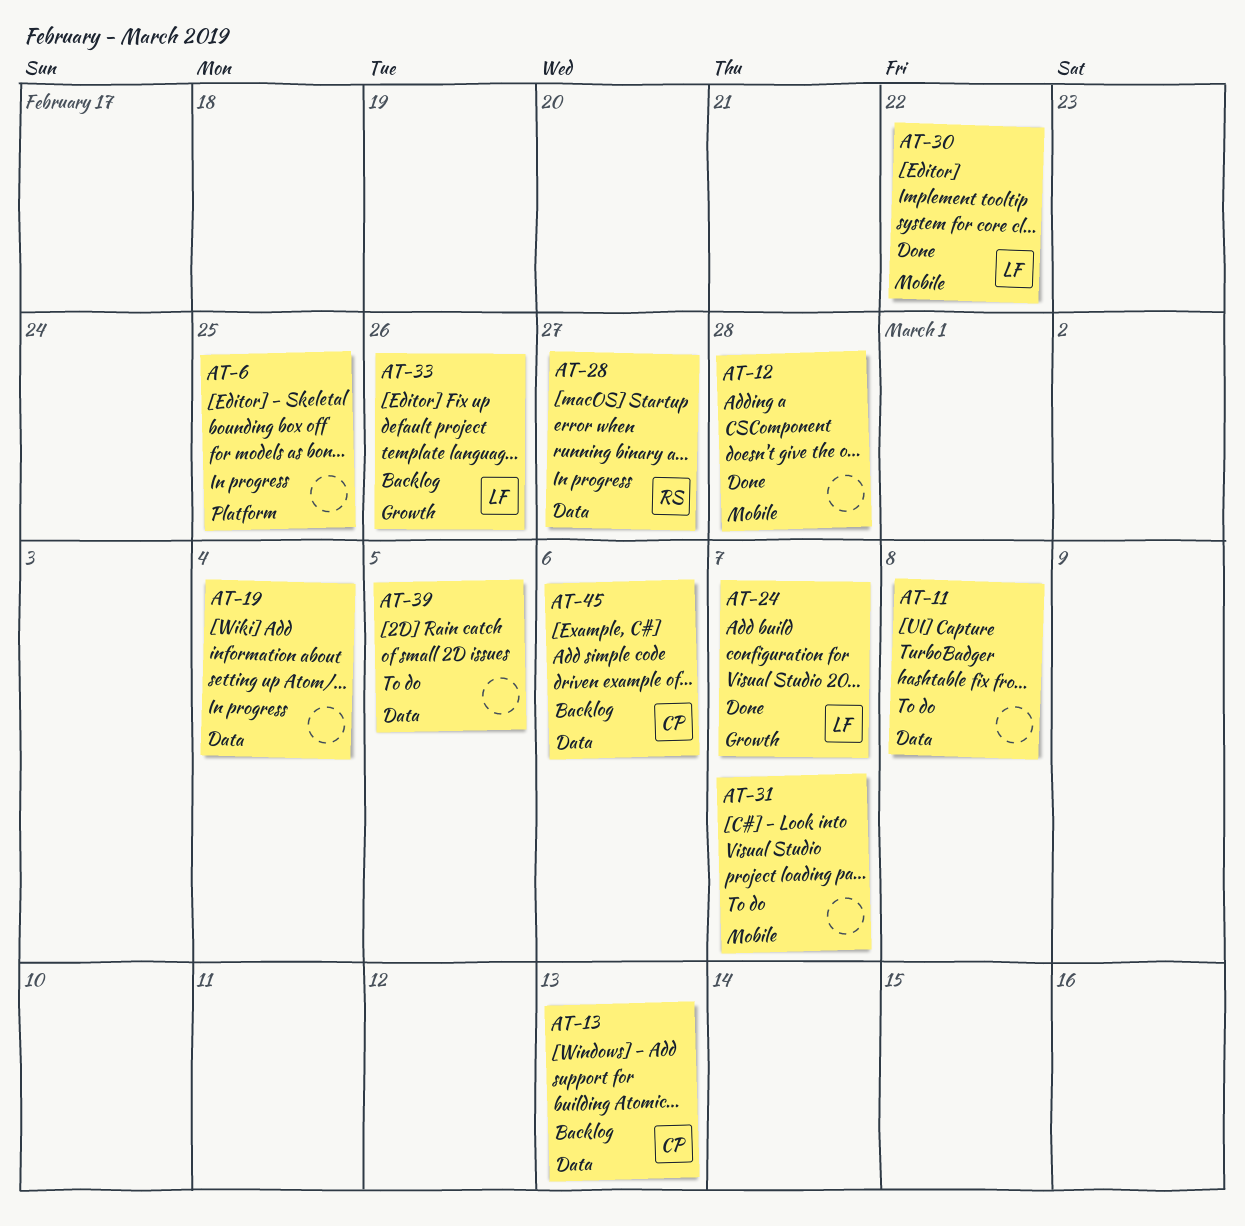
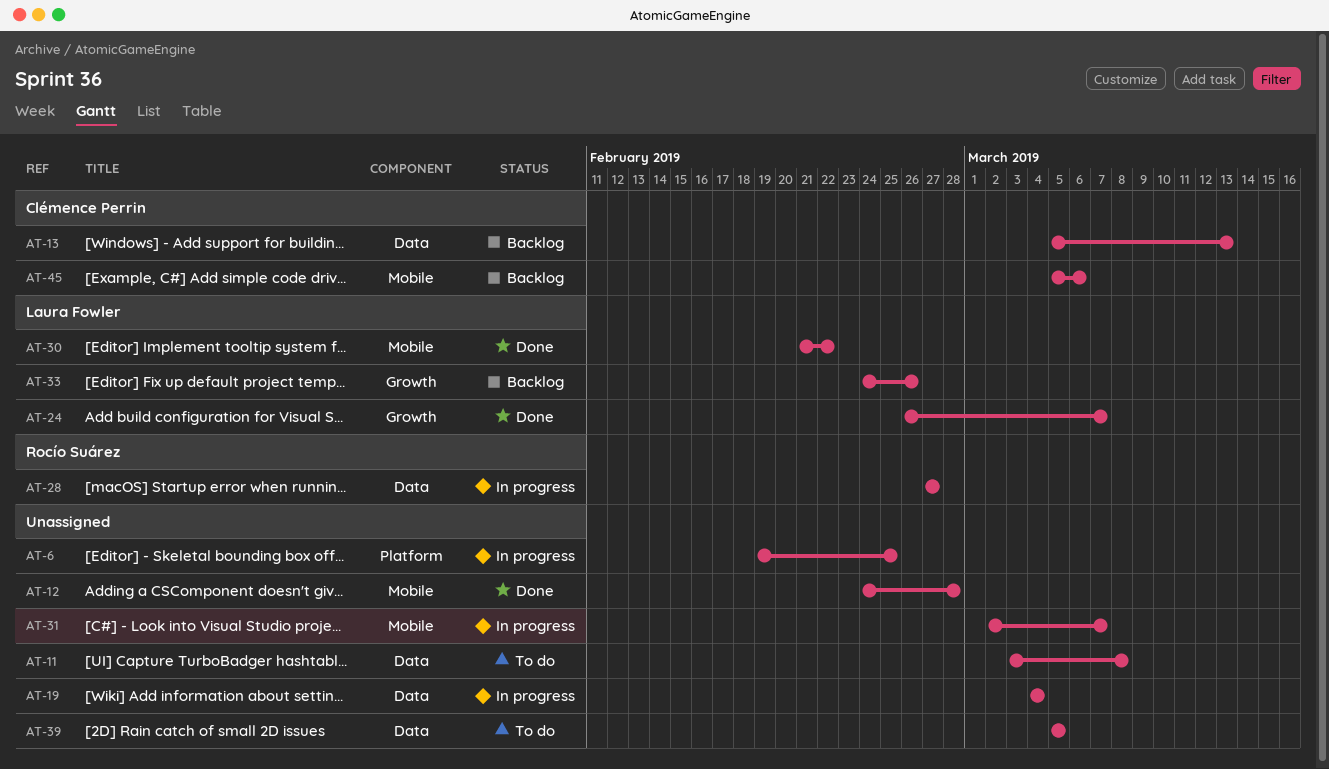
AT-31, status: To do -> In progress
AT-45, label: Data -> Mobile

